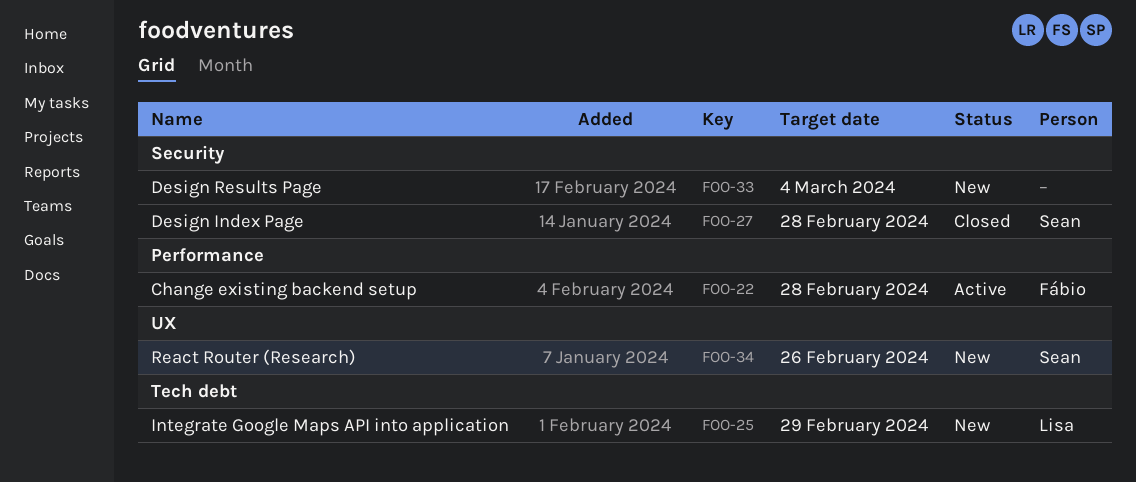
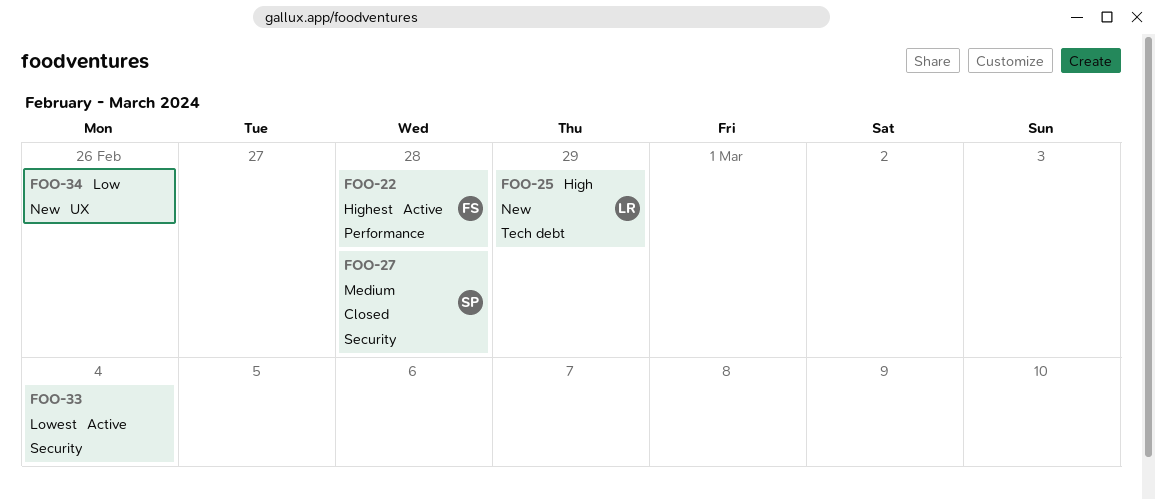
FOO-33, status: New -> Active
FOO-34, owner: Sean -> none

